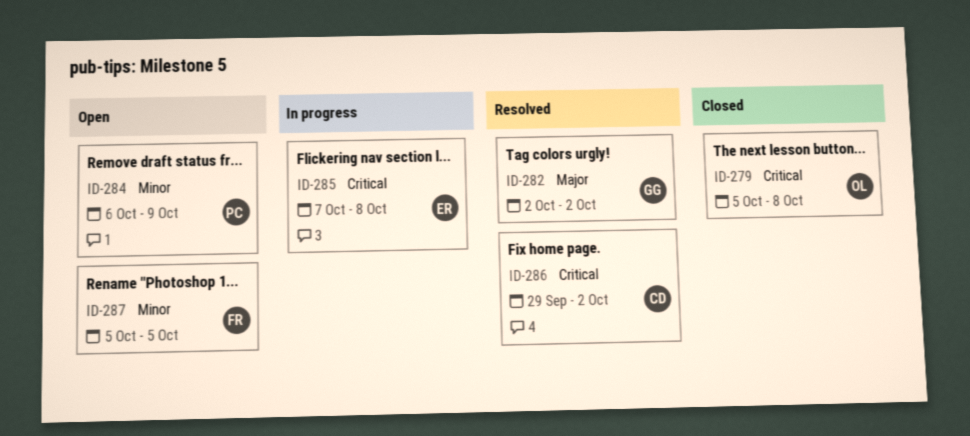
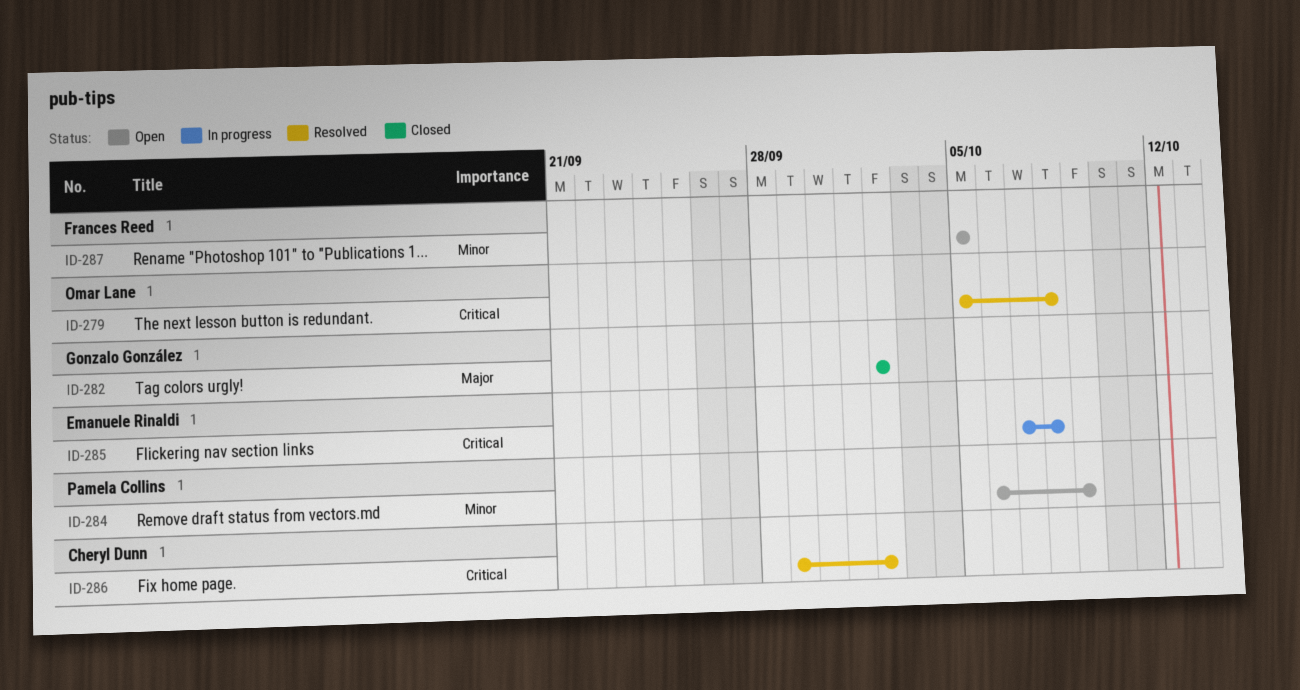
ID-279, status: Closed -> Resolved
ID-282, status: Resolved -> Closed

